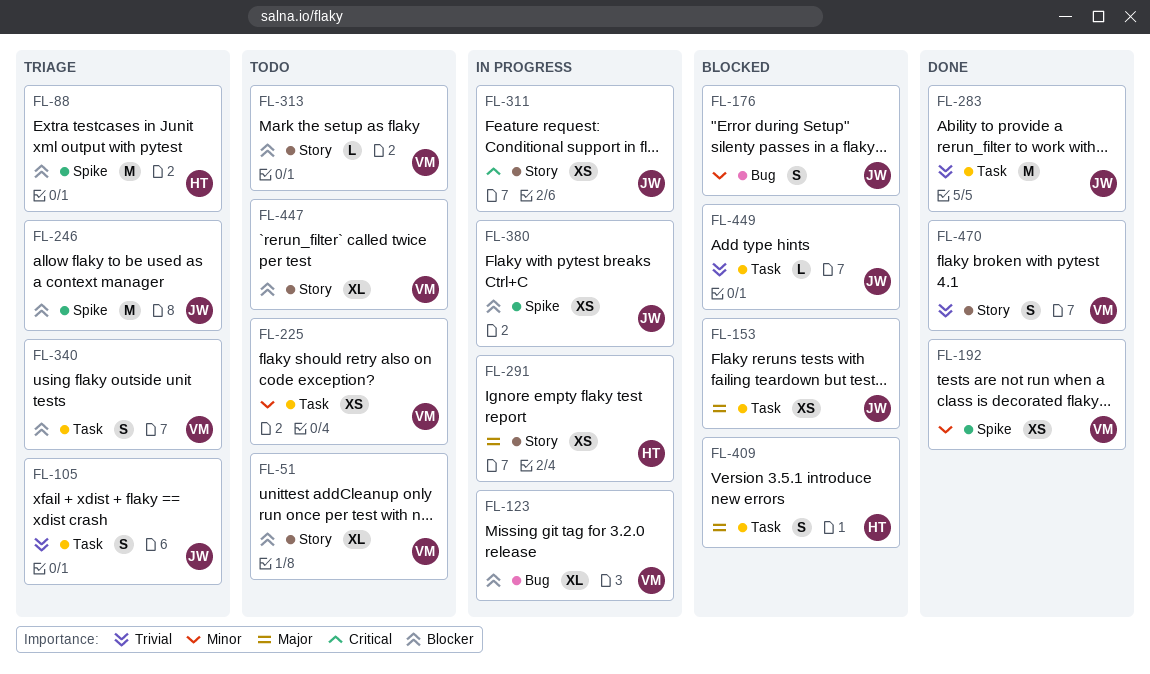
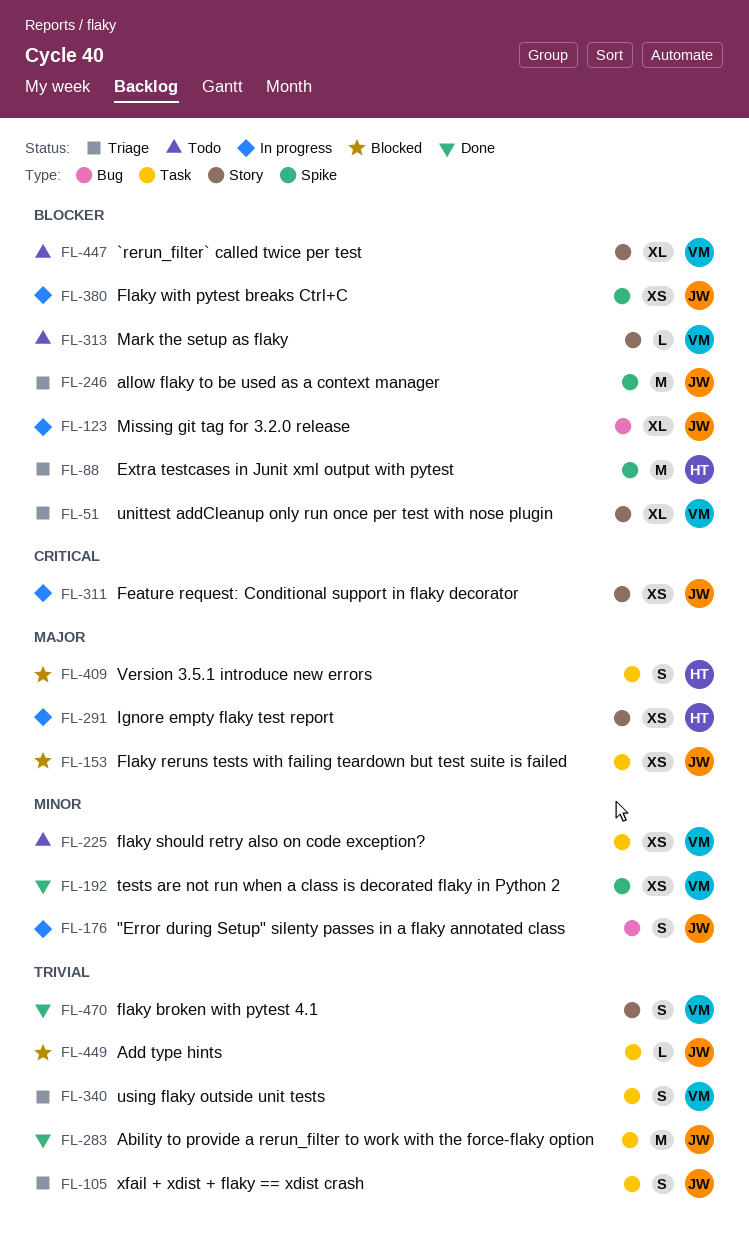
FL-51, status: Todo -> Triage
FL-123, owner: VM -> JW
FL-176, status: Blocked -> In progress
FL-340, priority: Blocker -> Trivial

